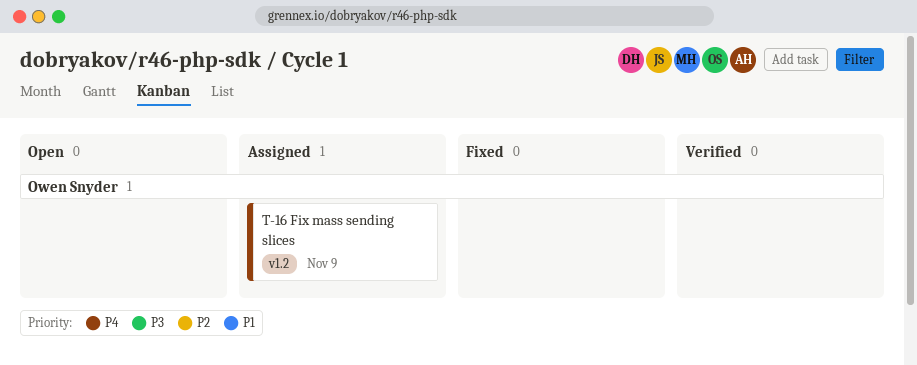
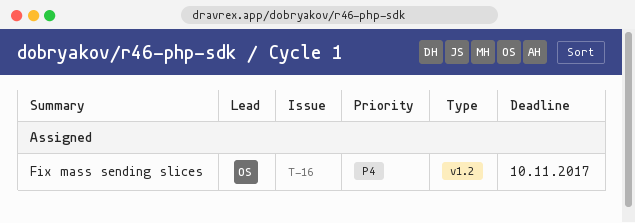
T-16, due: Nov 9 -> Nov 10

